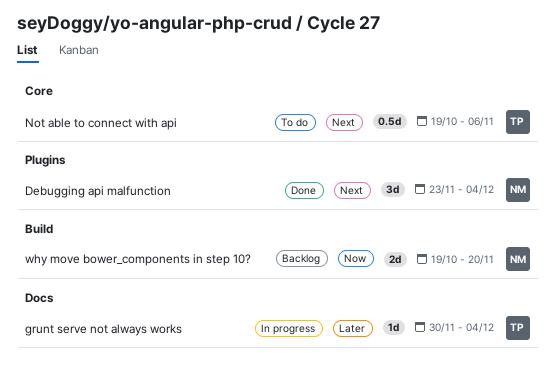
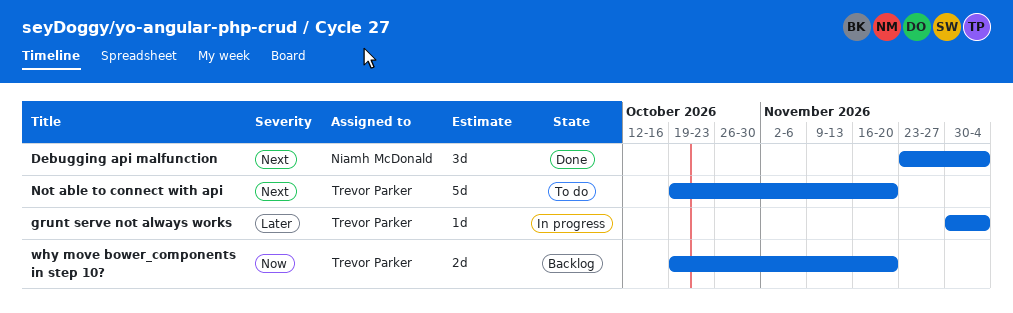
Not able to connect with api, estimate: 0.5d -> 5d
Not able to connect with api, due: Nov 6 -> Nov 20
why move bower_components in step 10?, owner: Niamh McDonald -> Trevor Parker

